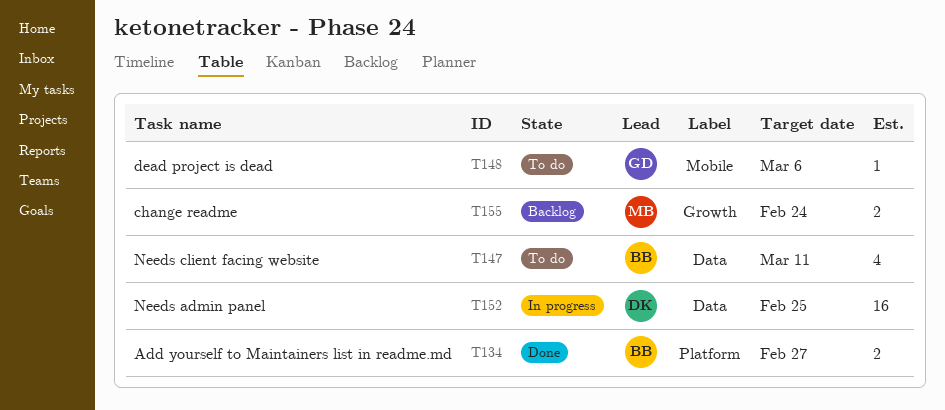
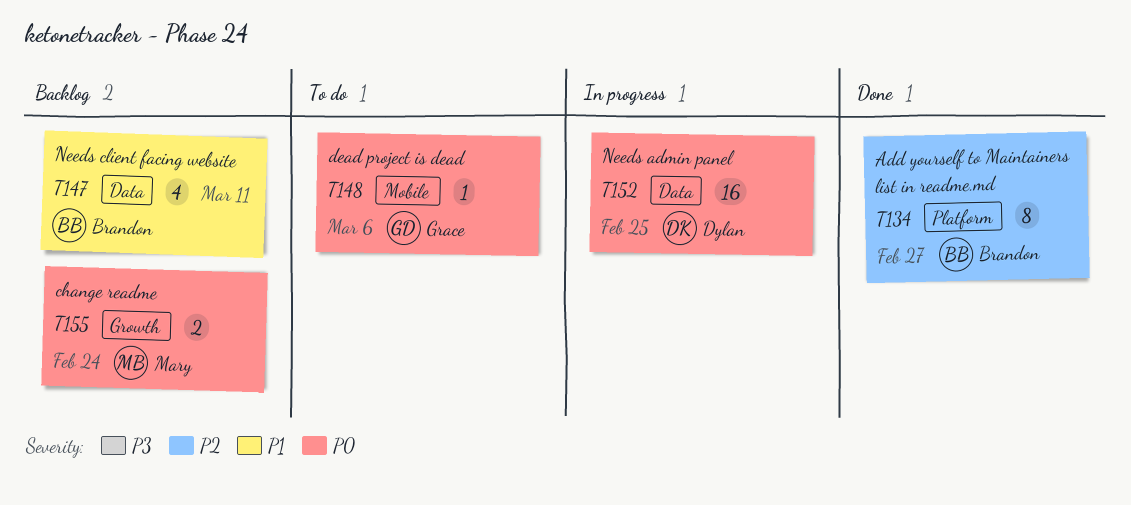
T134, estimate: 2 -> 8
T147, status: To do -> Backlog

